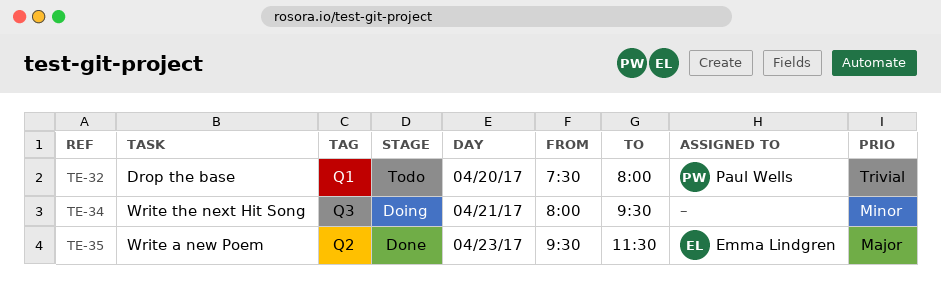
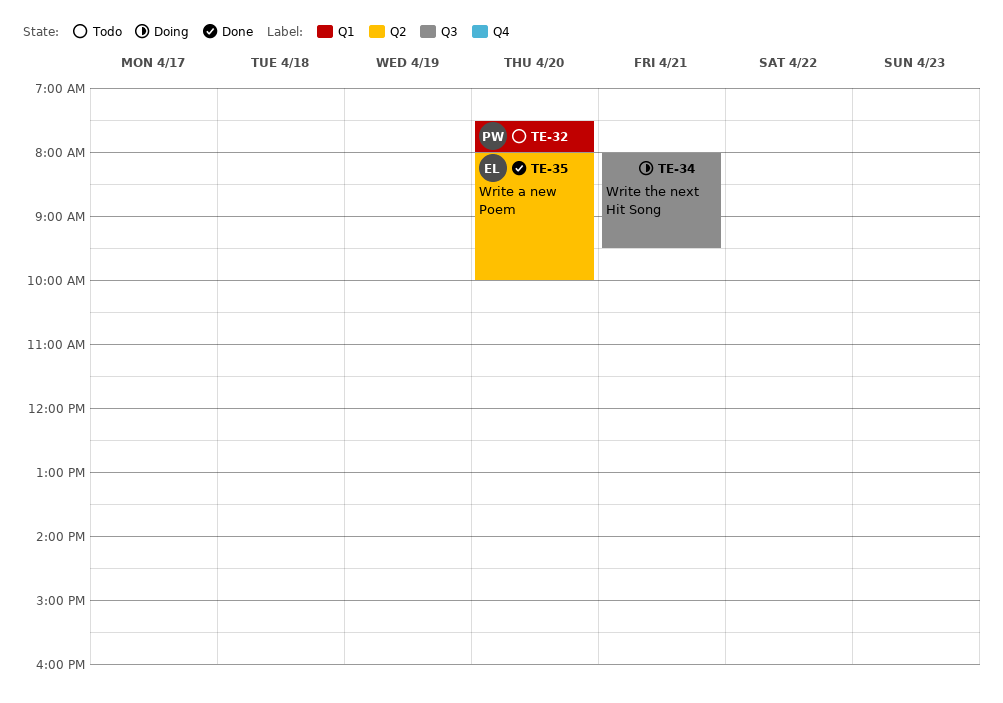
TE-35, day: Apr 23 -> Apr 20
TE-35, begins: 09:30 -> 08:00
TE-35, ends: 11:30 -> 10:00

